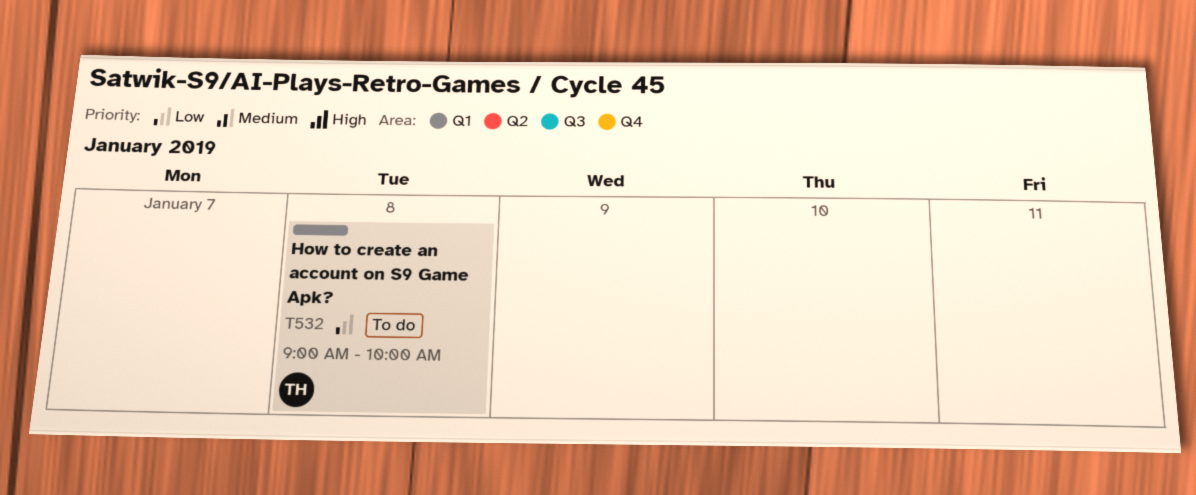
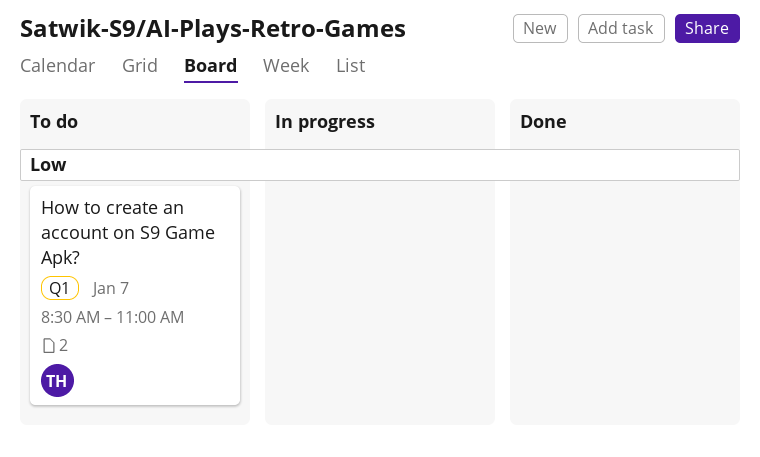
How to create an account on S9 Game Apk?, day: Jan 8 -> Jan 7
How to create an account on S9 Game Apk?, begins: 09:00 -> 08:30
How to create an account on S9 Game Apk?, ends: 10:00 -> 11:00

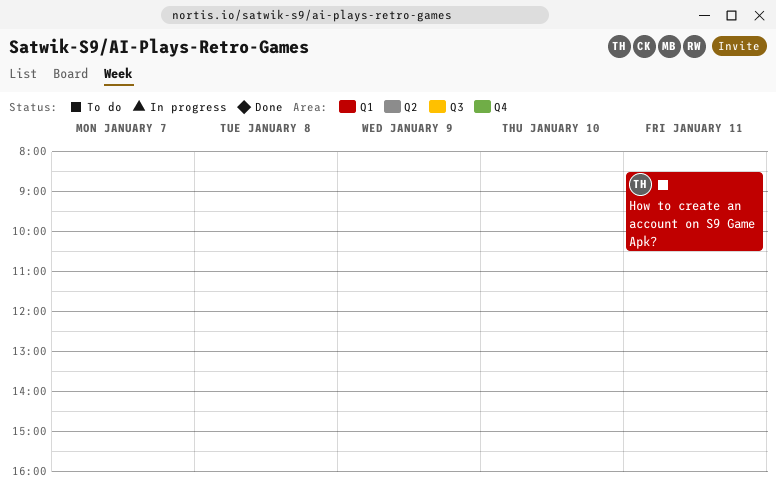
How to create an account on S9 Game Apk?, day: Jan 7 -> Jan 11
How to create an account on S9 Game Apk?, ends: 11:00 -> 10:30

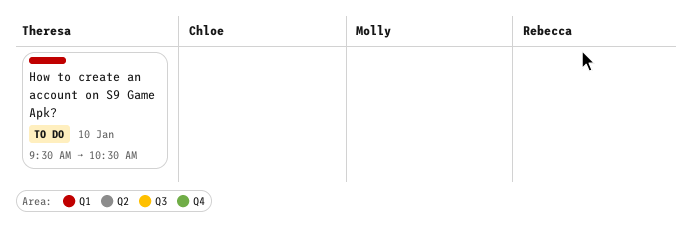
How to create an account on S9 Game Apk?, day: Jan 11 -> Jan 10
How to create an account on S9 Game Apk?, begins: 08:30 -> 09:30

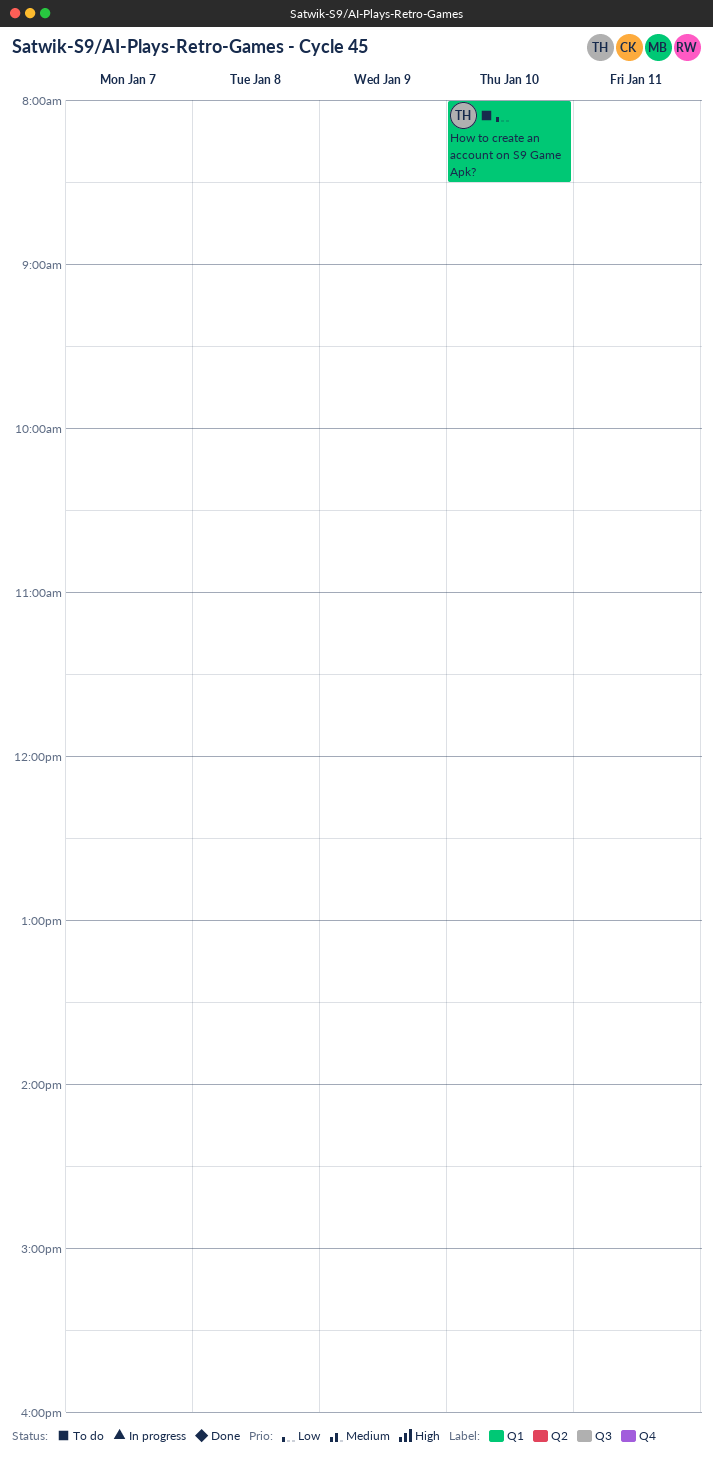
How to create an account on S9 Game Apk?, begins: 09:30 -> 08:00
How to create an account on S9 Game Apk?, ends: 10:30 -> 08:30

